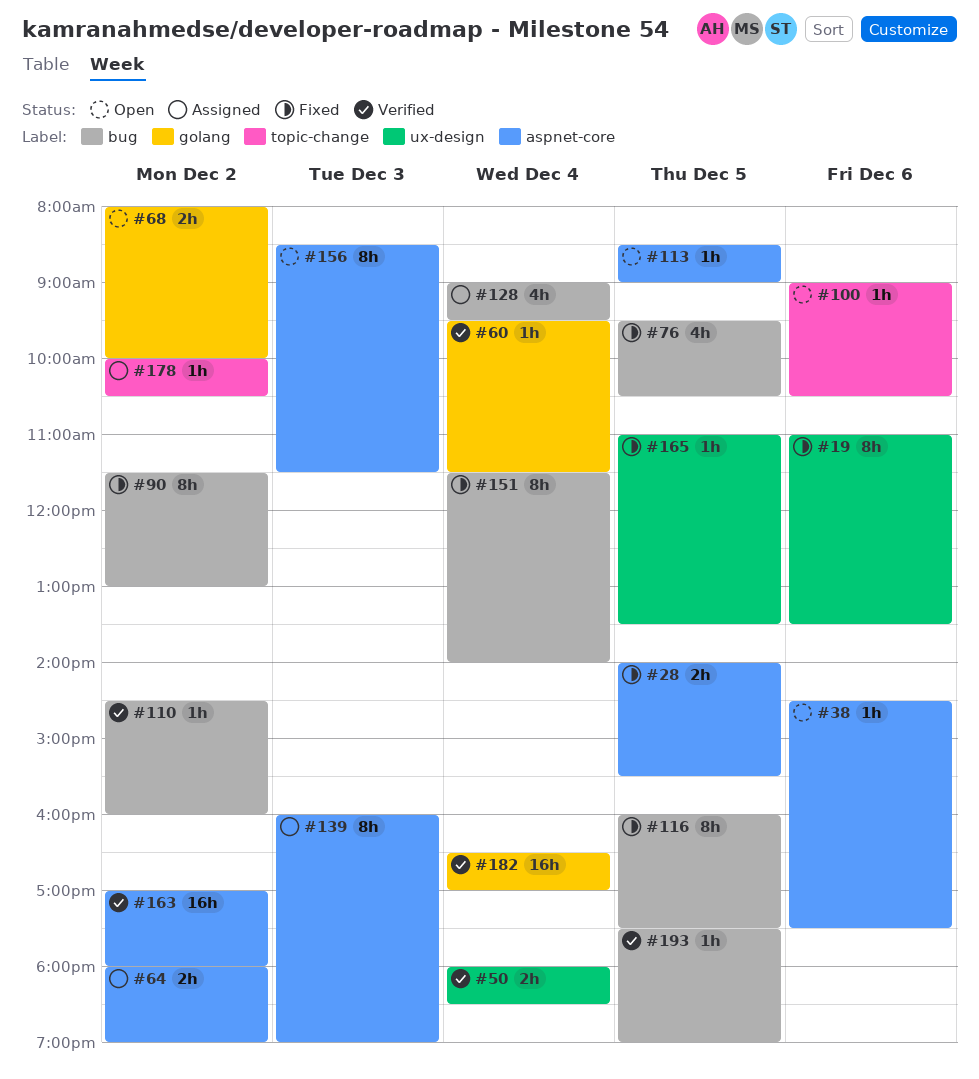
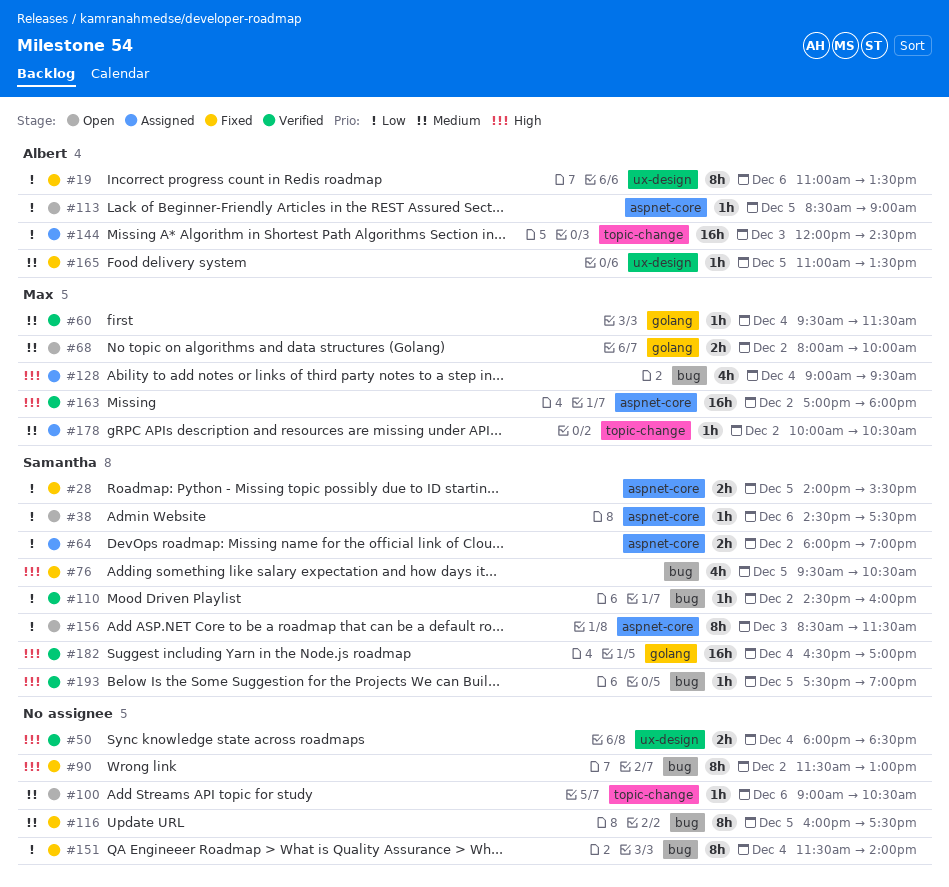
#139: present -> none
#144: none -> present

